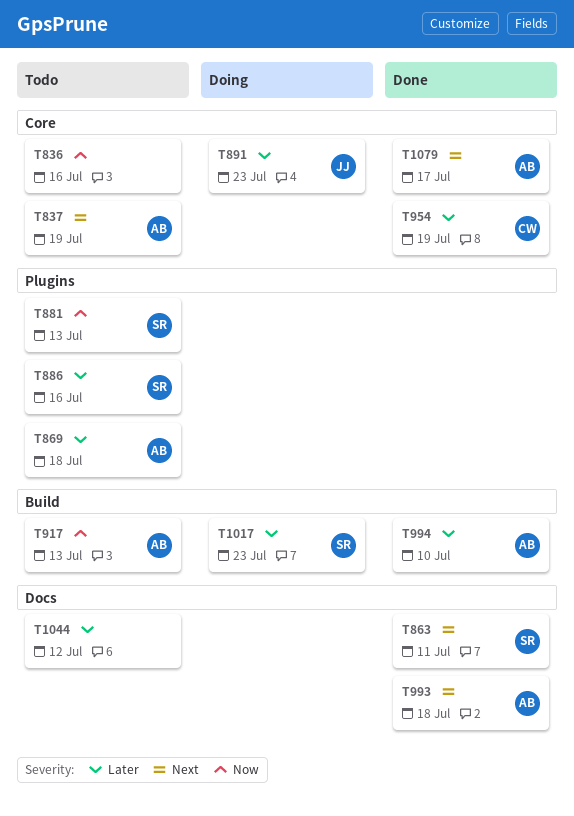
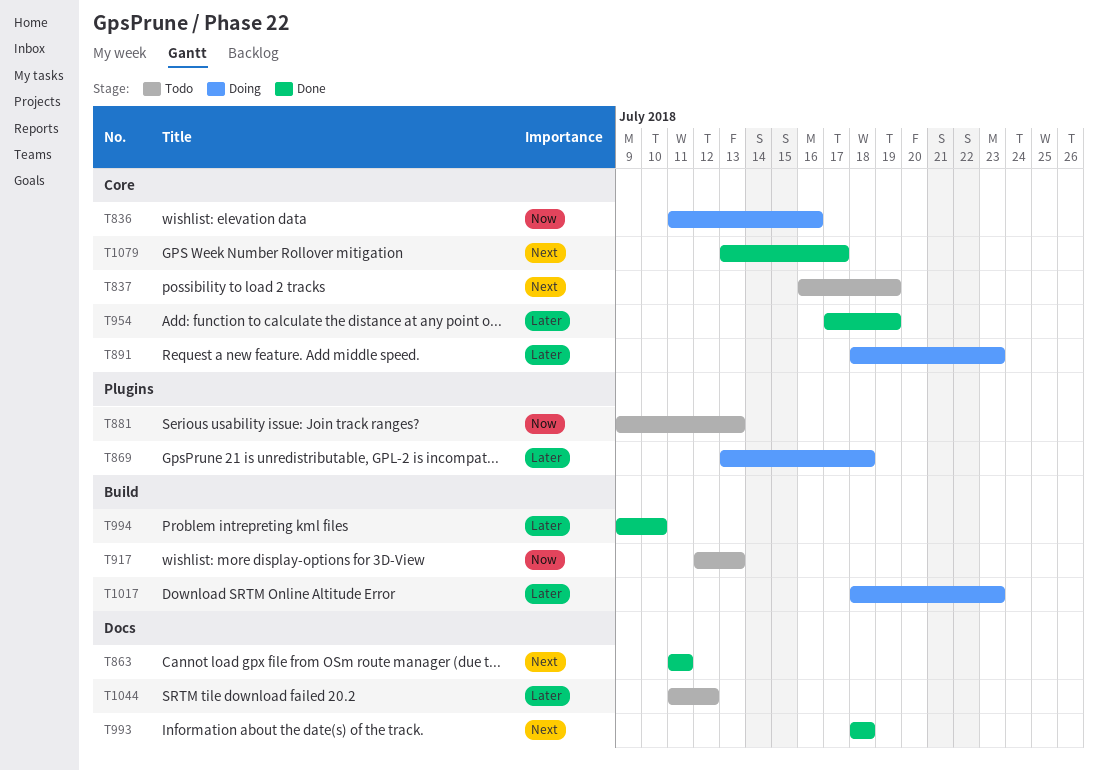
T836, status: Todo -> Doing
T869, status: Todo -> Doing
T886: present -> none

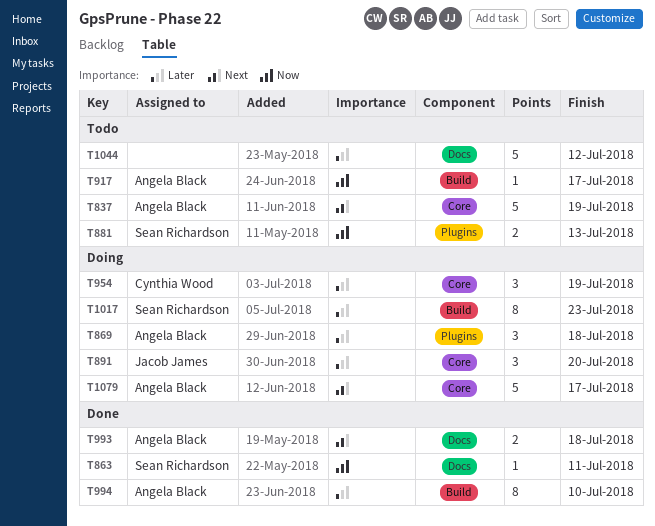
T836: present -> none
T863, priority: Next -> Now
T891, due: Jul 23 -> Jul 20
T917, due: Jul 13 -> Jul 17
T954, status: Done -> Doing
T1079, status: Done -> Doing

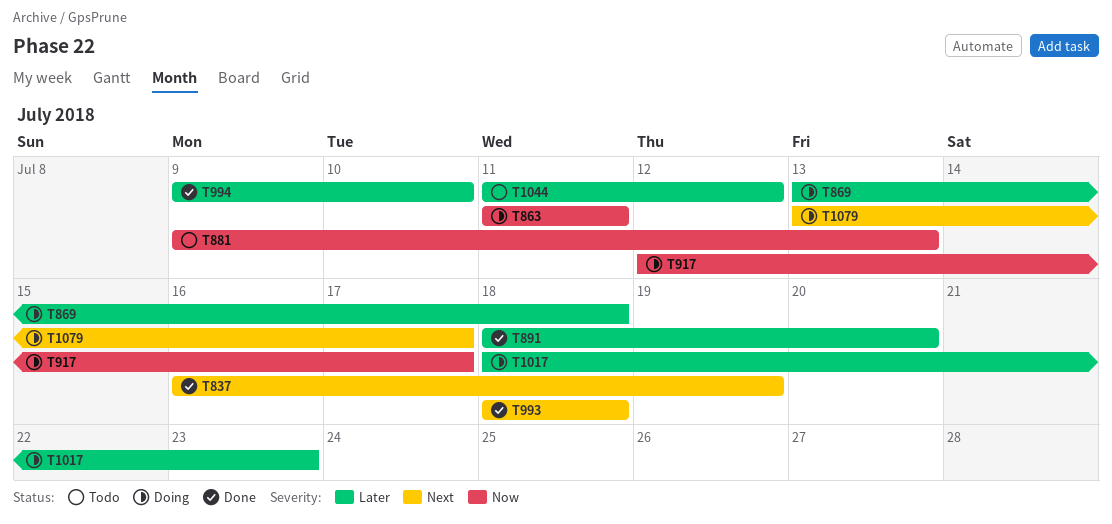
T837, status: Todo -> Done
T863, status: Done -> Doing
T891, status: Doing -> Done
T917, status: Todo -> Doing
T954: present -> none

